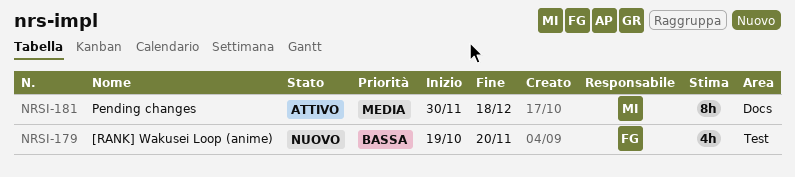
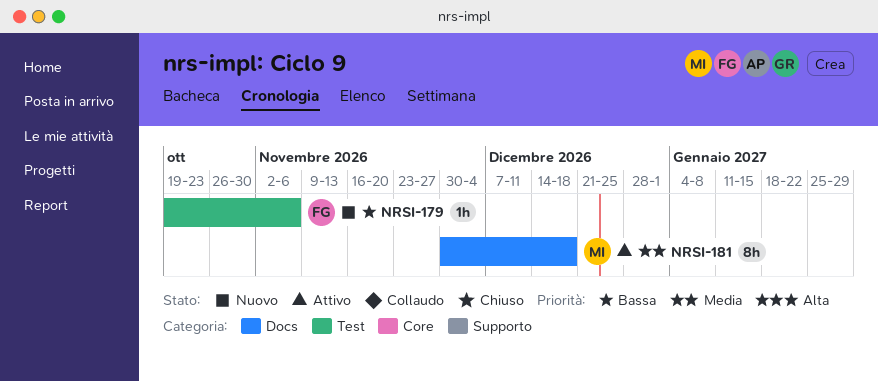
NRSI-179, estimate: 4h -> 1h
NRSI-179, due: Nov 20 -> Nov 6

